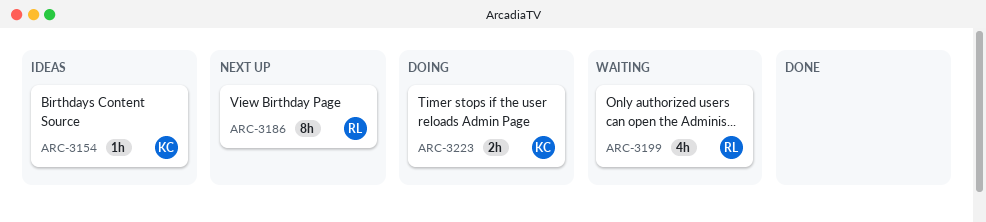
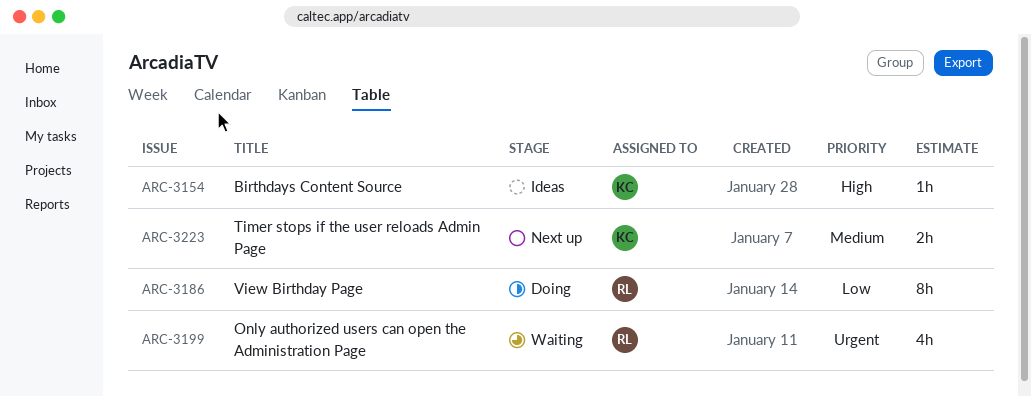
ARC-3186, status: Next up -> Doing
ARC-3223, status: Doing -> Next up

